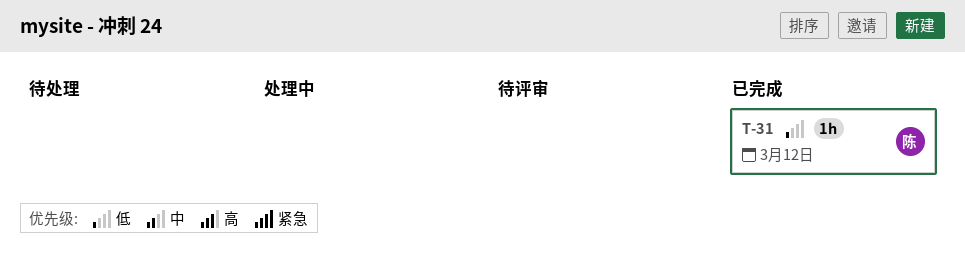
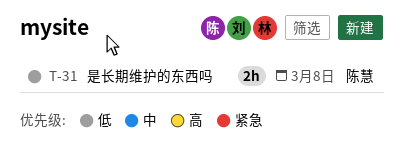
T-31, estimate: 1h -> 2h
T-31, due: Mar 12 -> Mar 8

